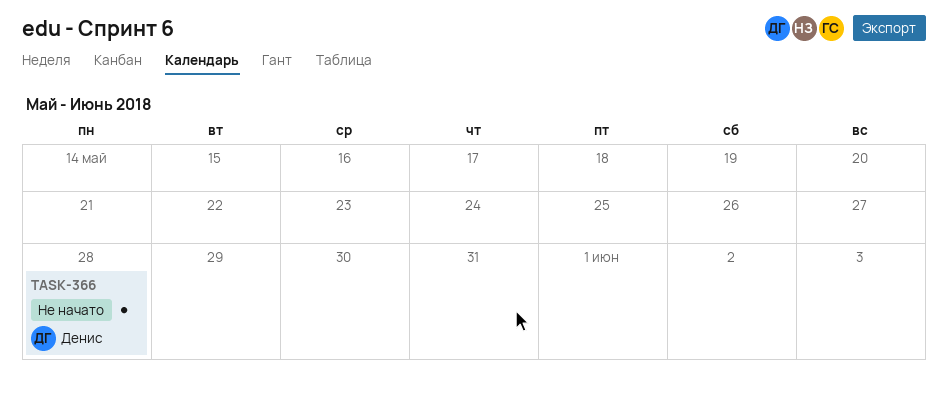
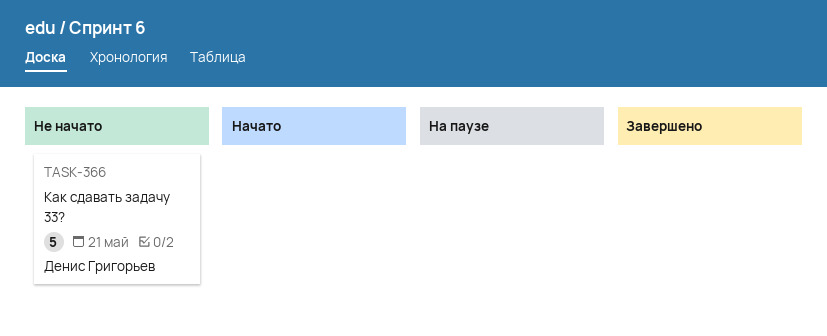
TASK-366, estimate: 1 -> 5
TASK-366, due: May 28 -> May 21

